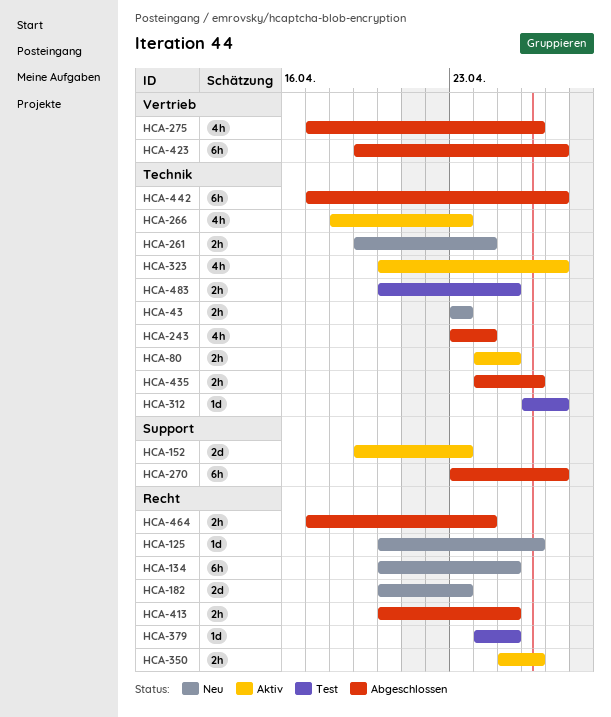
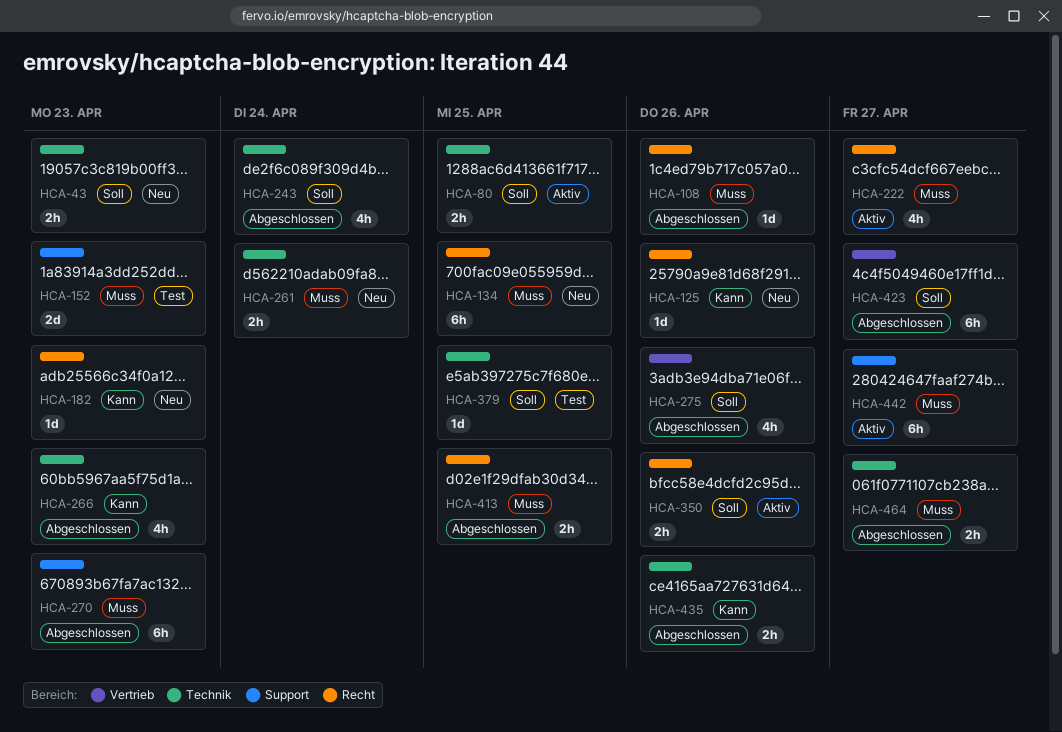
HCA-108: none -> present
HCA-152, status: Aktiv -> Test
HCA-182, estimate: 2d -> 1d
HCA-222: none -> present
HCA-266, status: Aktiv -> Abgeschlossen
HCA-270, due: Apr 27 -> Apr 23
HCA-312: present -> none
HCA-323: present -> none
HCA-379, label: Recht -> Technik
HCA-442, status: Abgeschlossen -> Aktiv
HCA-442, label: Technik -> Support
HCA-464, label: Recht -> Technik
HCA-464, due: Apr 24 -> Apr 27
HCA-483: present -> none

